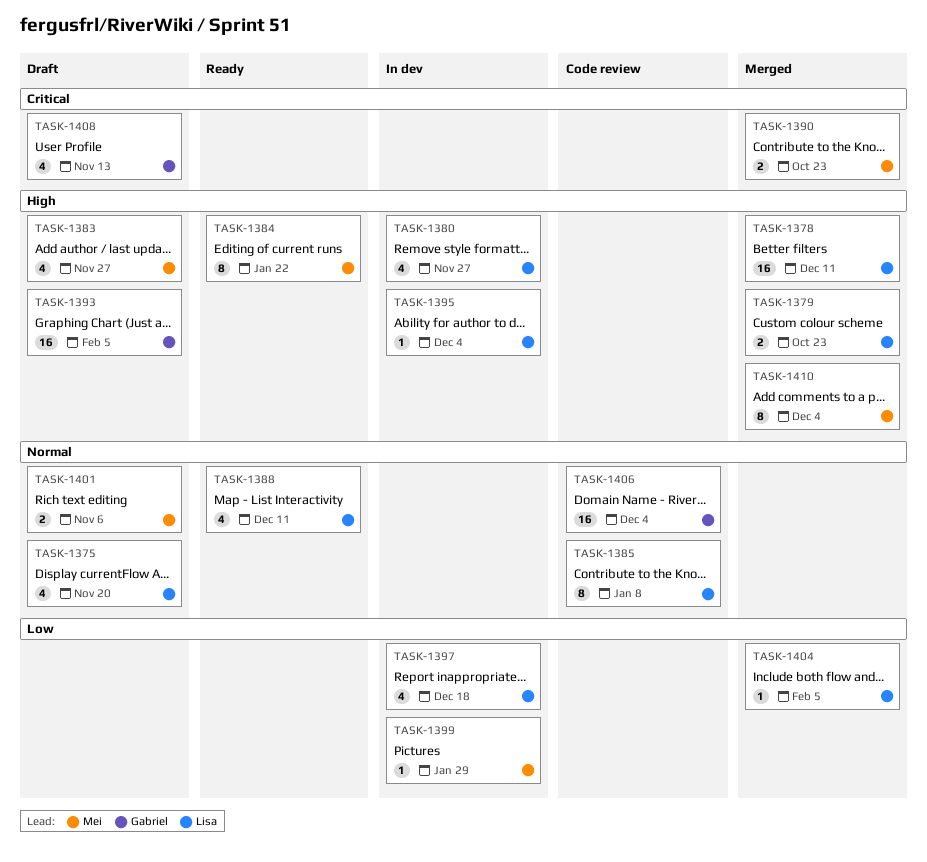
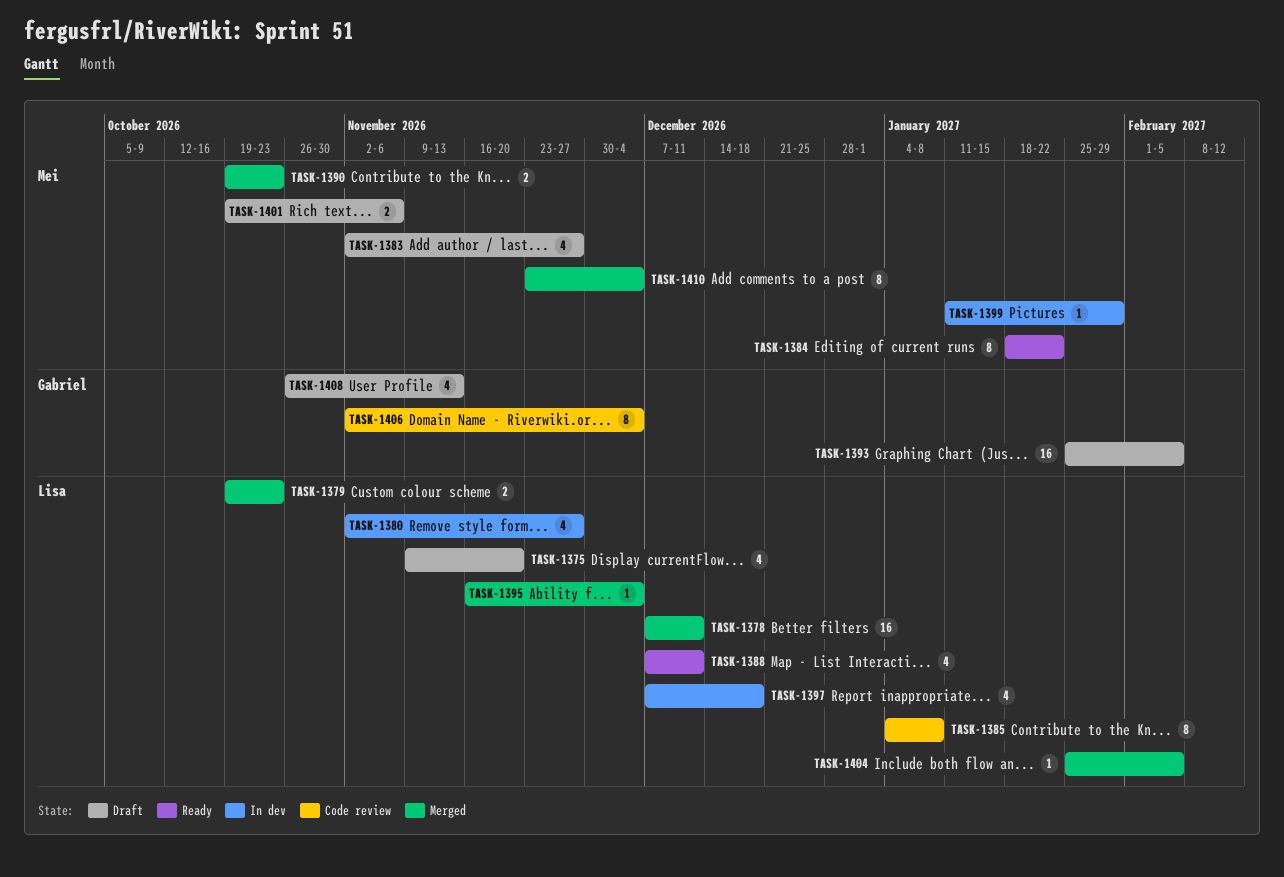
TASK-1395, status: In dev -> Merged
TASK-1406, estimate: 16 -> 8

